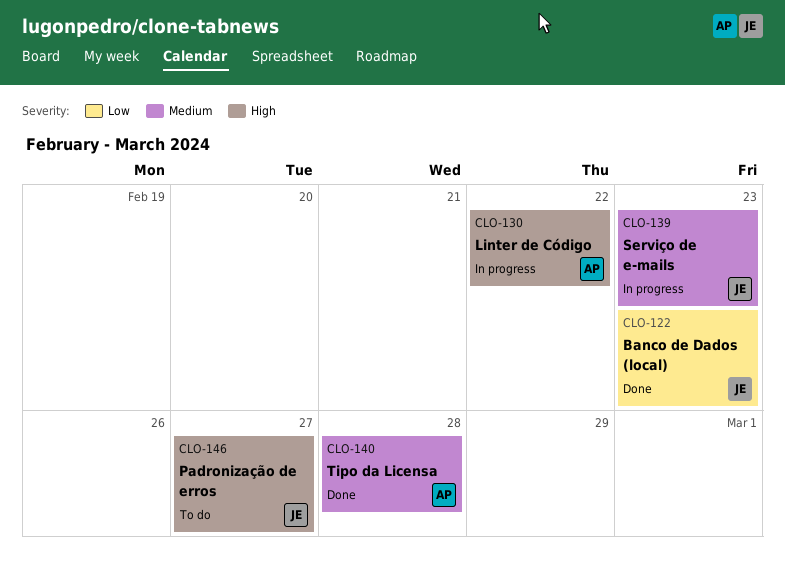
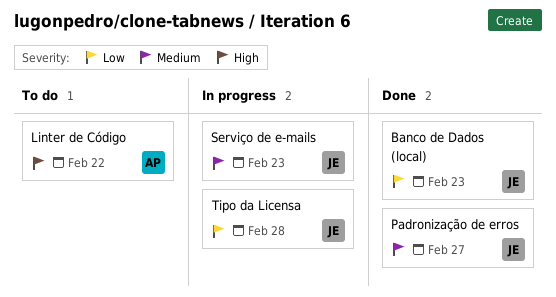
Linter de Código, status: In progress -> To do
Padronização de erros, status: To do -> Done
Padronização de erros, priority: High -> Medium
Tipo da Licensa, status: Done -> In progress
Tipo da Licensa, owner: AP -> JE
Tipo da Licensa, priority: Medium -> Low

